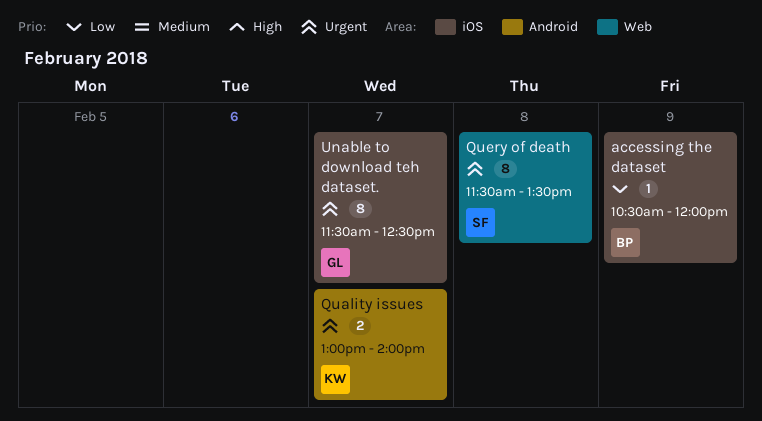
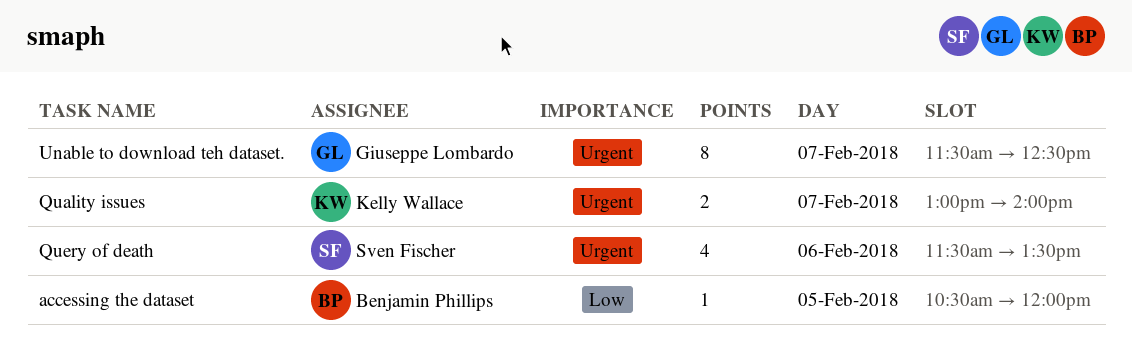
accessing the dataset, day: Feb 9 -> Feb 5
Query of death, estimate: 8 -> 4
Query of death, day: Feb 8 -> Feb 6

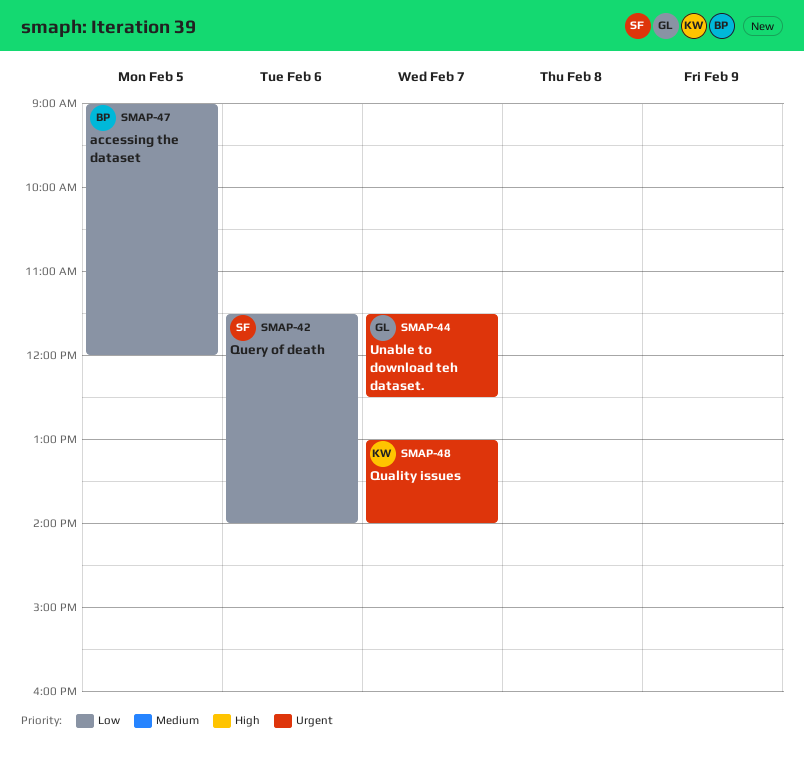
accessing the dataset, begins: 10:30 -> 09:00
Query of death, priority: Urgent -> Low
Query of death, ends: 13:30 -> 14:00

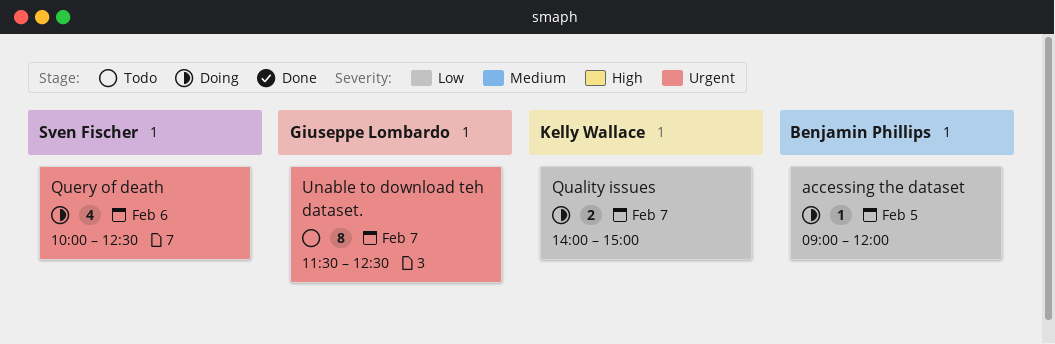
Quality issues, priority: Urgent -> Low
Quality issues, begins: 13:00 -> 14:00
Quality issues, ends: 14:00 -> 15:00
Query of death, priority: Low -> Urgent
Query of death, begins: 11:30 -> 10:00
Query of death, ends: 14:00 -> 12:30

